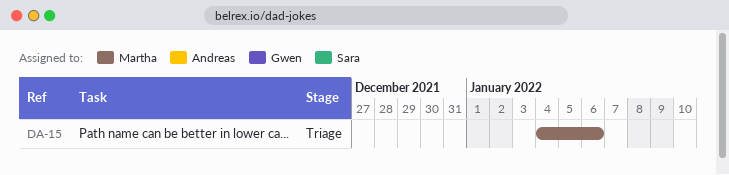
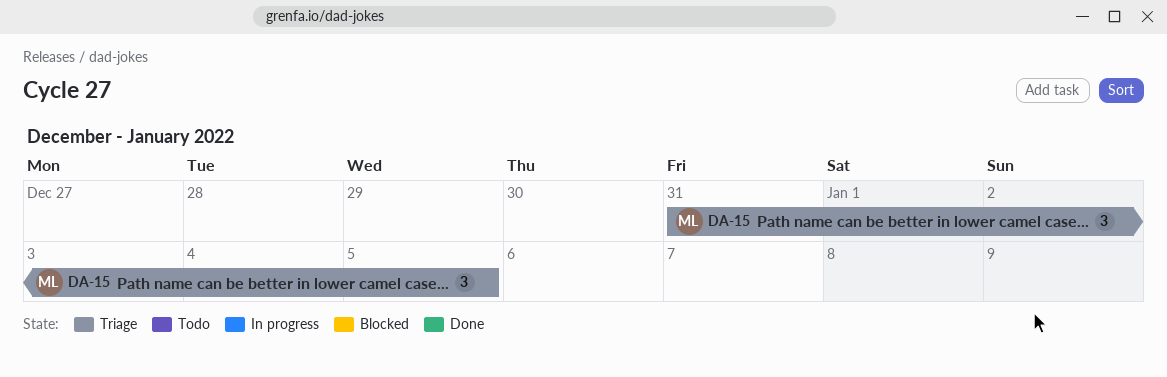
DA-15, start: Jan 4 -> Dec 31
DA-15, due: Jan 6 -> Jan 5

